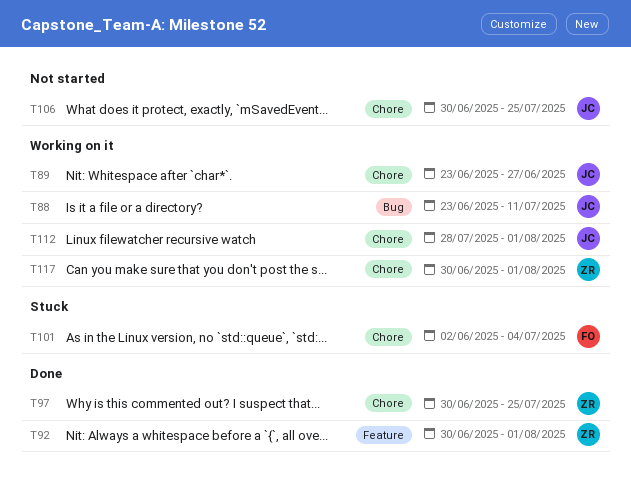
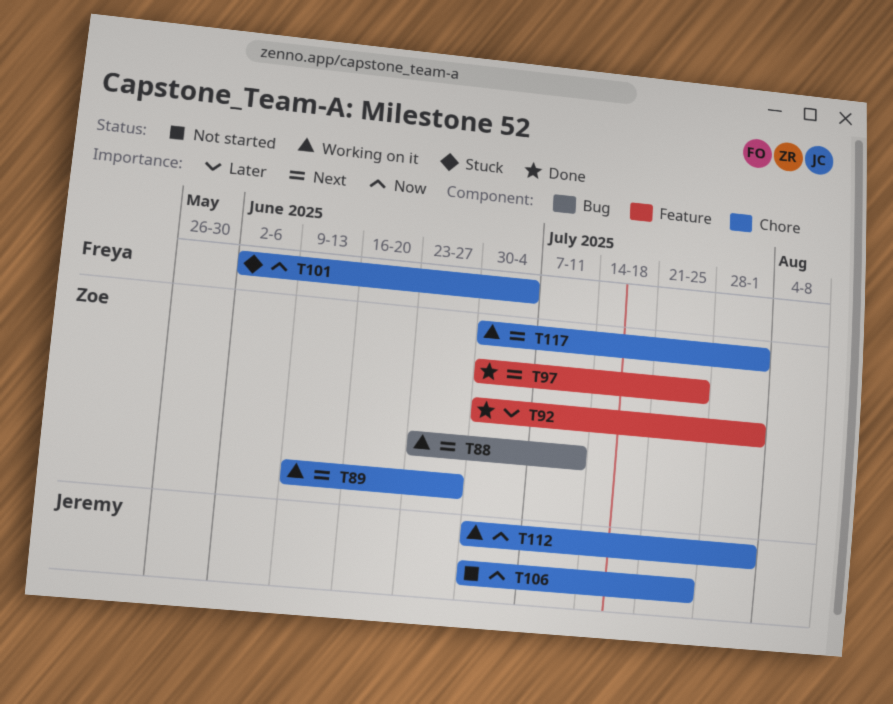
T88, owner: Jeremy -> Zoe
T89, owner: Jeremy -> Zoe
T89, start: Jun 23 -> Jun 9
T97, label: Chore -> Feature
T112, start: Jul 28 -> Jun 30

